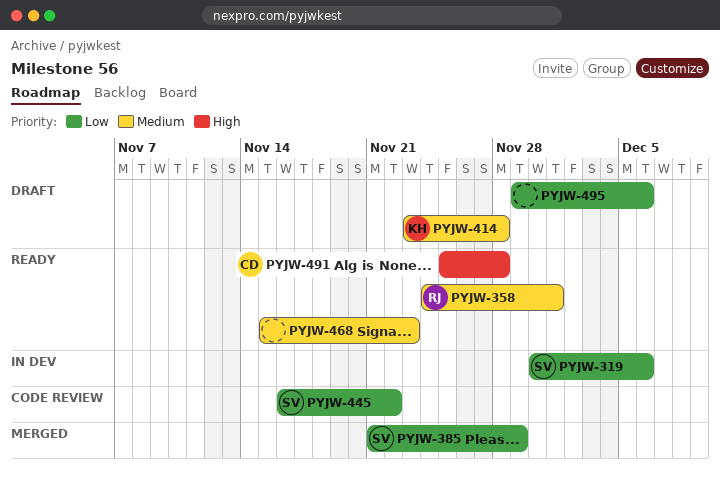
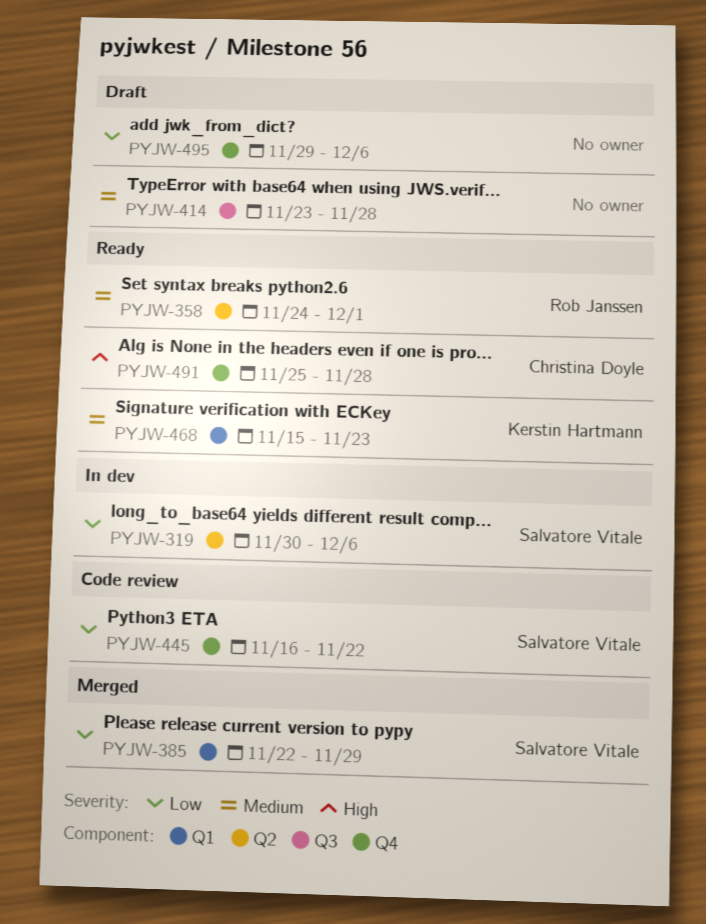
PYJW-385, start: Nov 21 -> Nov 22
PYJW-414, owner: Kerstin Hartmann -> none
PYJW-468, owner: none -> Kerstin Hartmann

